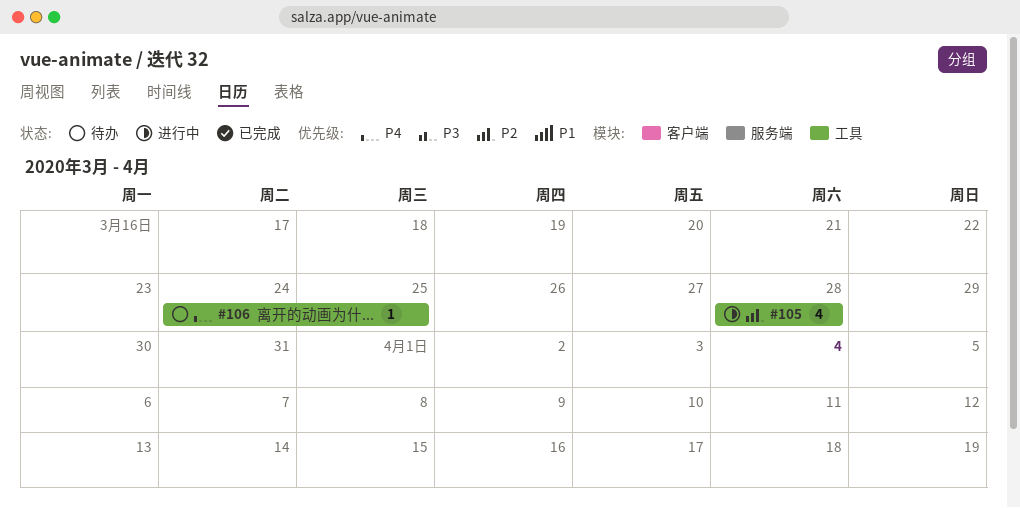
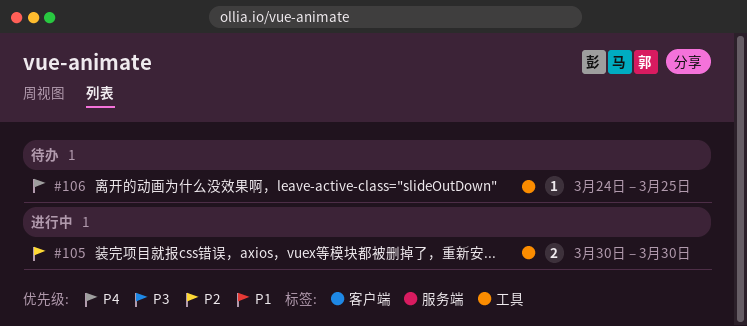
#105, estimate: 4 -> 2
#105, start: Mar 28 -> Mar 30
#105, due: Mar 28 -> Mar 30

